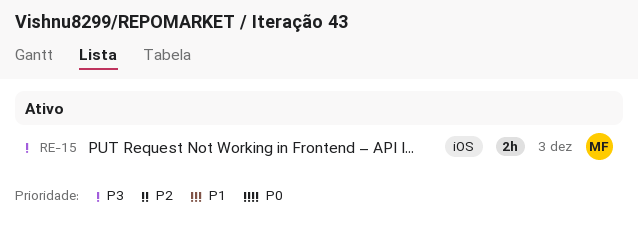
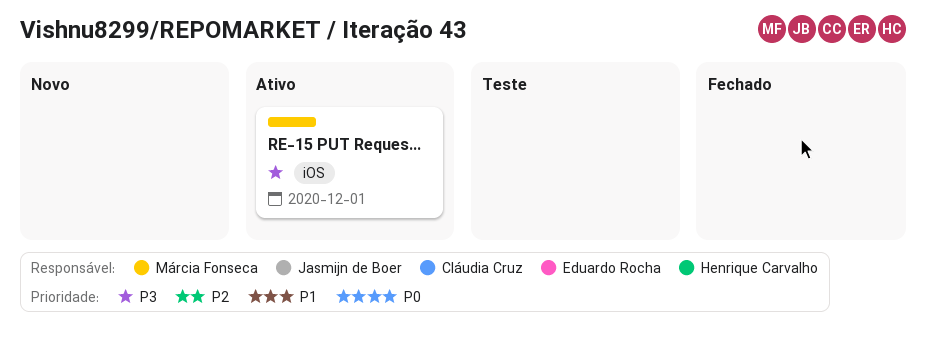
RE-15, due: Dec 3 -> Dec 1

